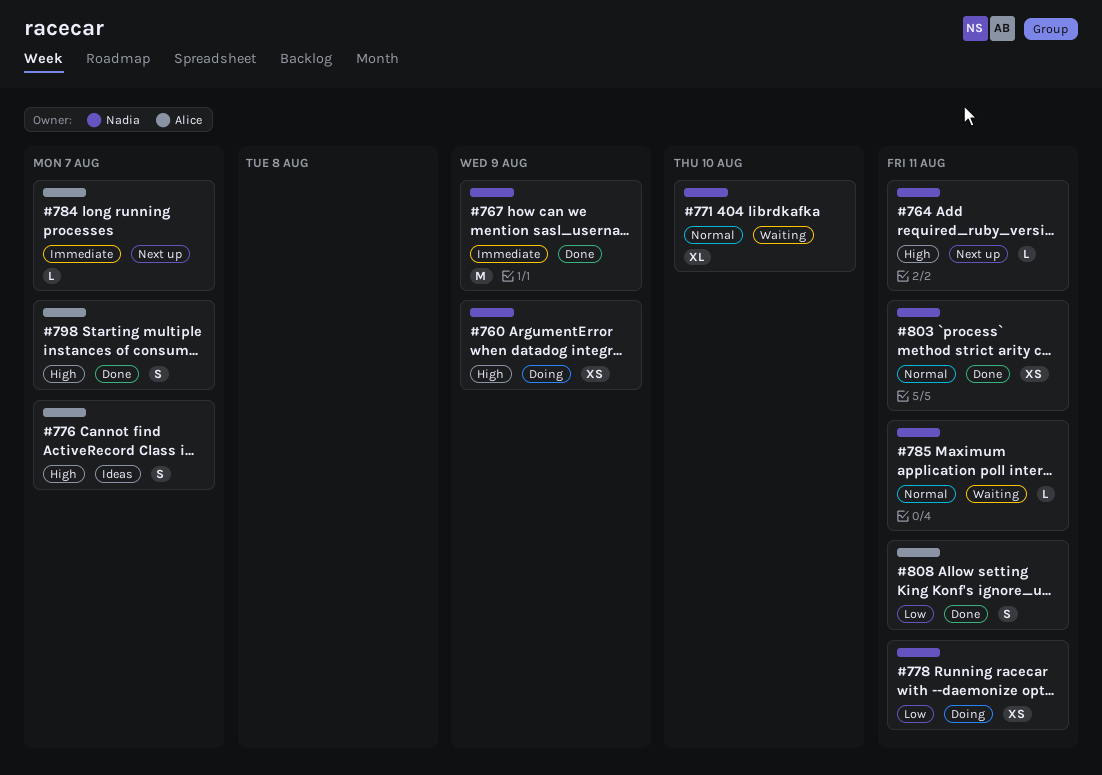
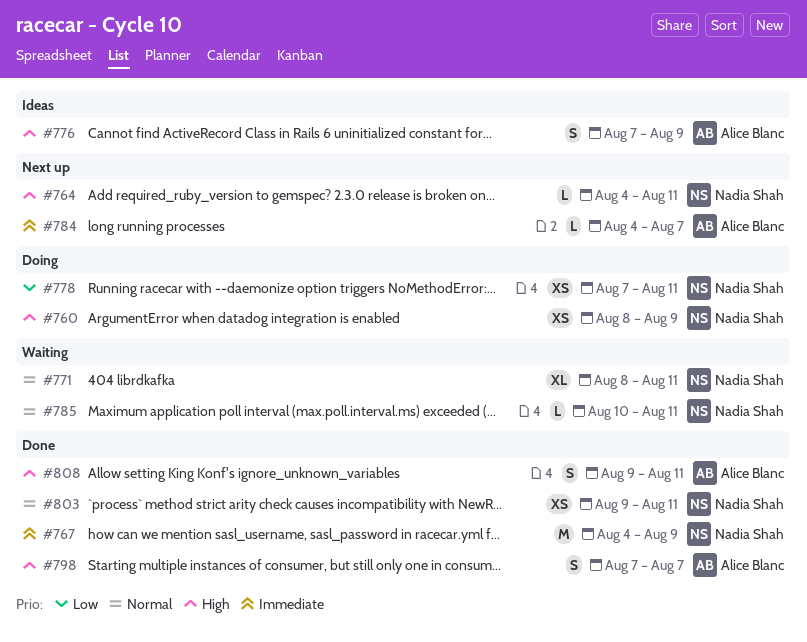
#771, due: Aug 10 -> Aug 11
#776, due: Aug 7 -> Aug 9
#808, priority: Low -> High

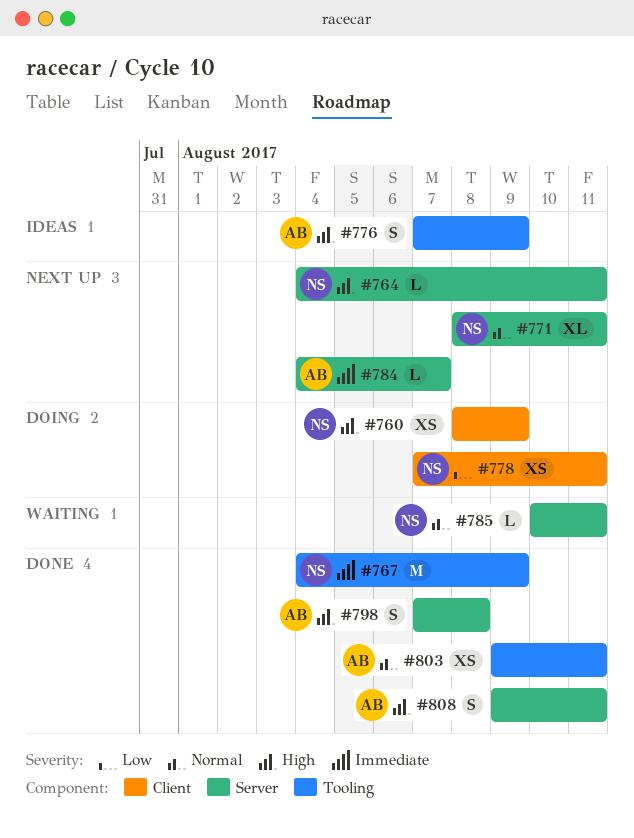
#771, status: Waiting -> Next up
#798, due: Aug 7 -> Aug 8
#803, owner: Nadia Shah -> Alice Blanc

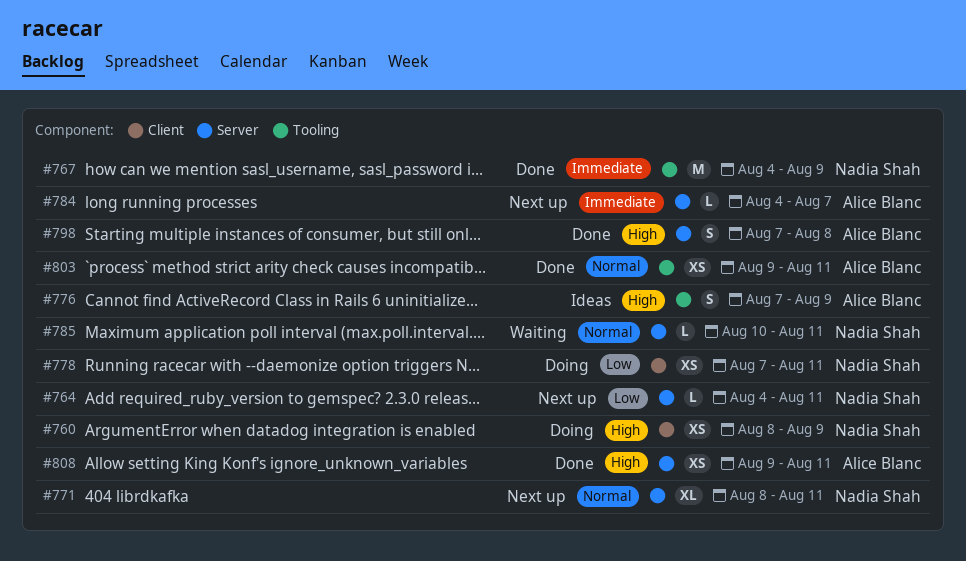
#764, priority: High -> Low
#808, estimate: S -> XS

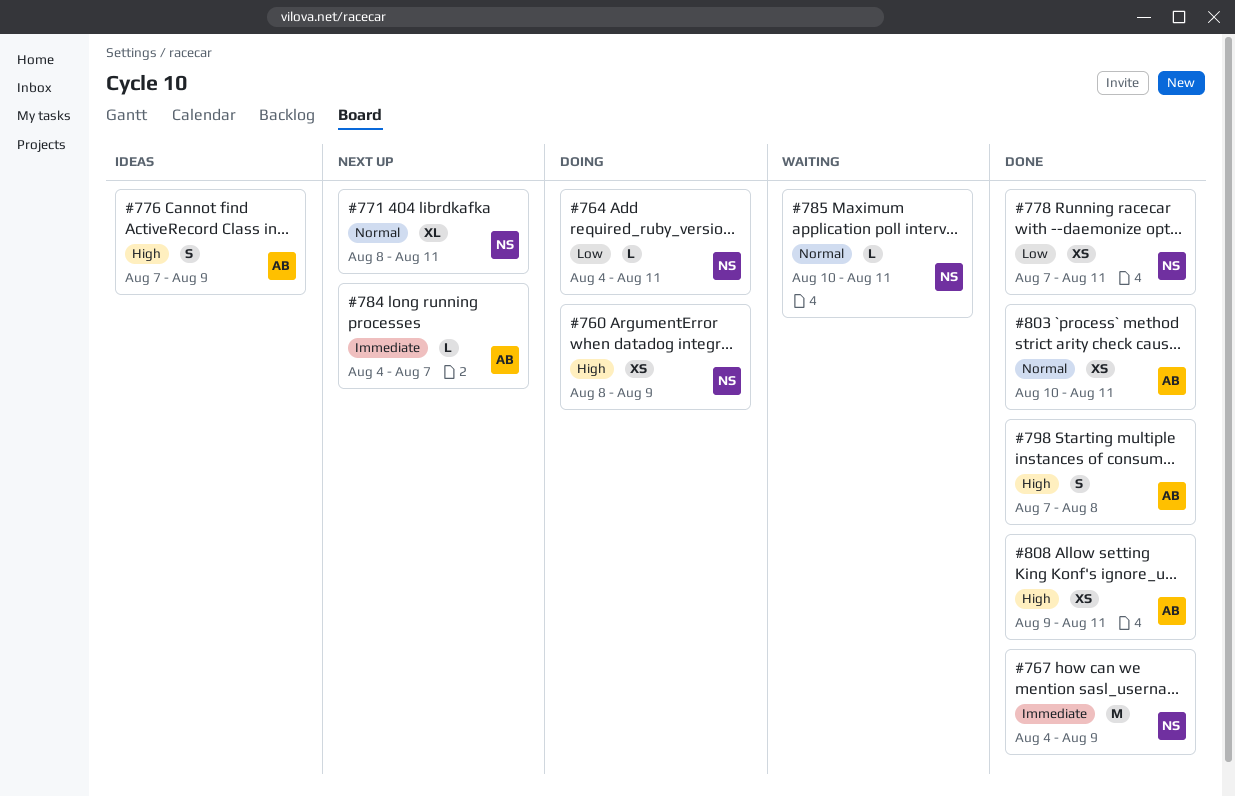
#764, status: Next up -> Doing
#778, status: Doing -> Done
#803, start: Aug 9 -> Aug 10

